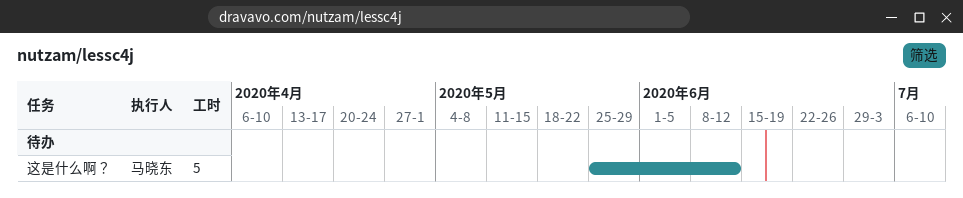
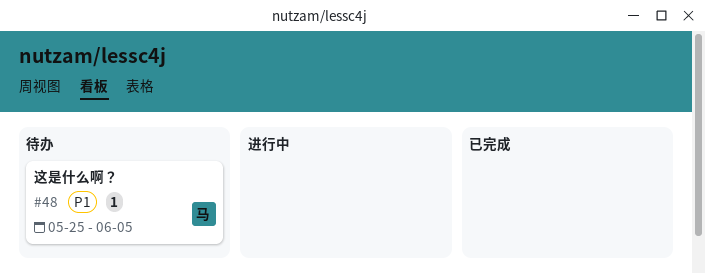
这是什么啊？, estimate: 5 -> 1
这是什么啊？, due: Jun 12 -> Jun 5

